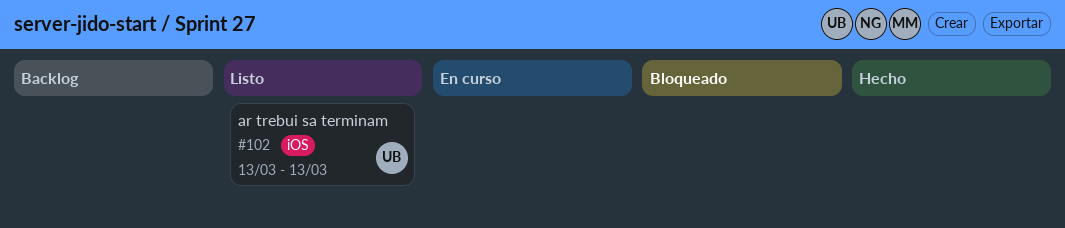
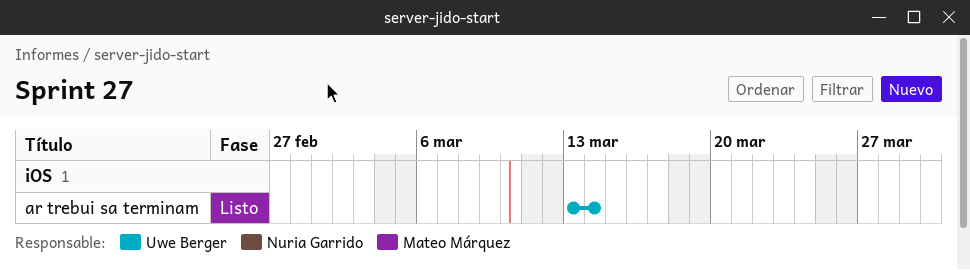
ar trebui sa terminam, due: Mar 13 -> Mar 14

